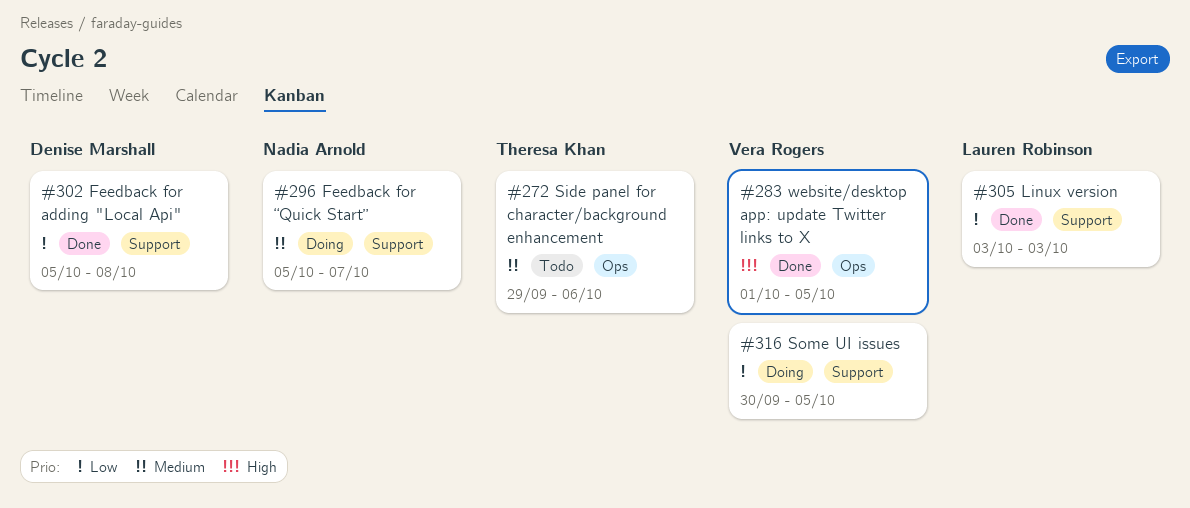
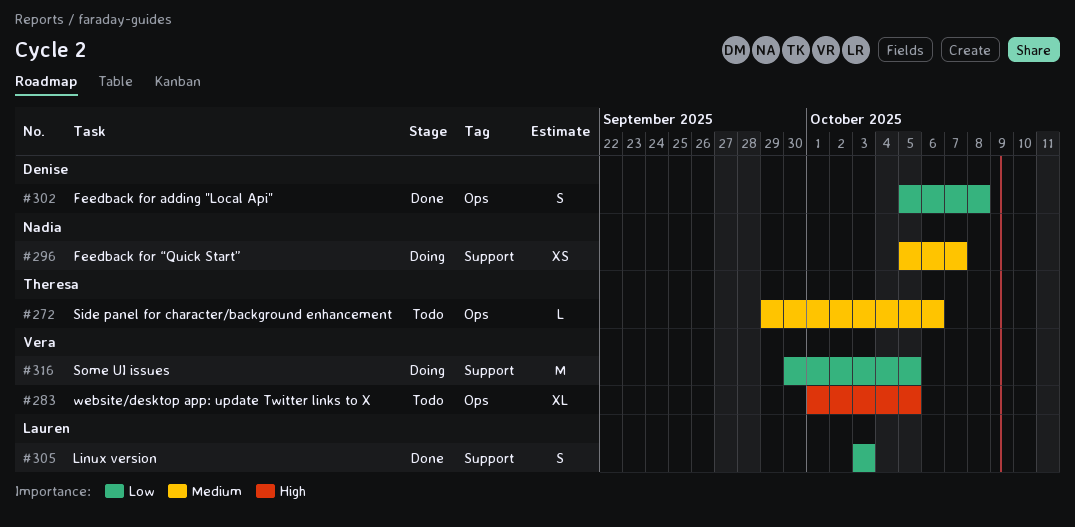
#283, status: Done -> Todo
#302, label: Support -> Ops

